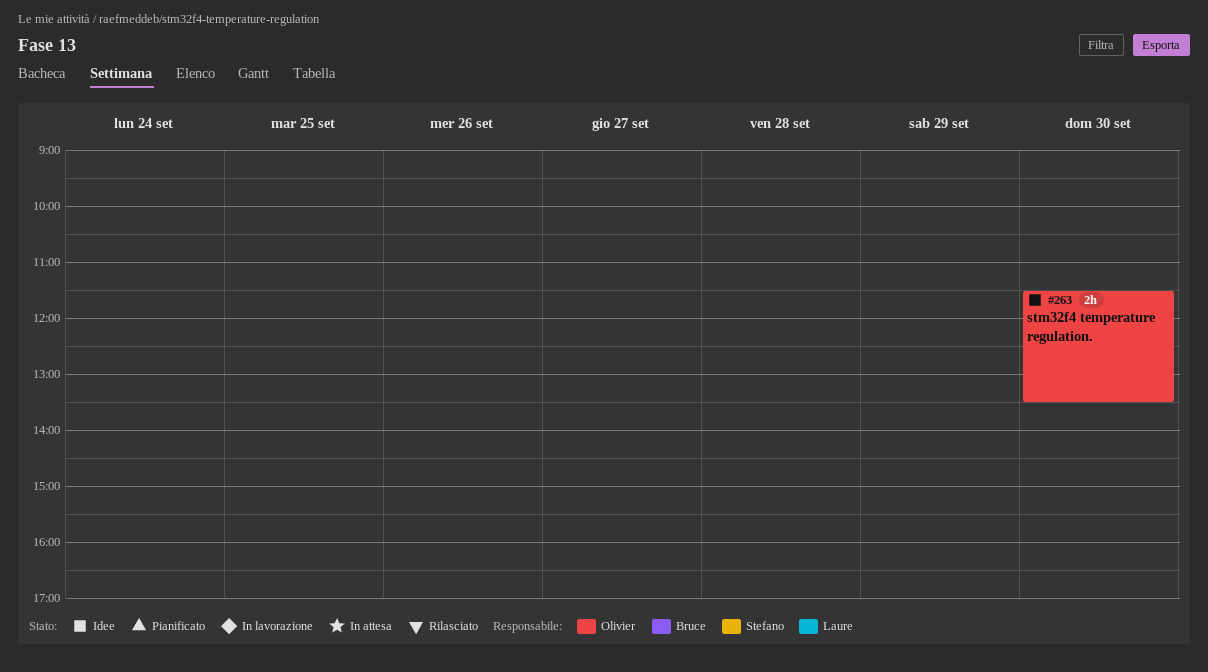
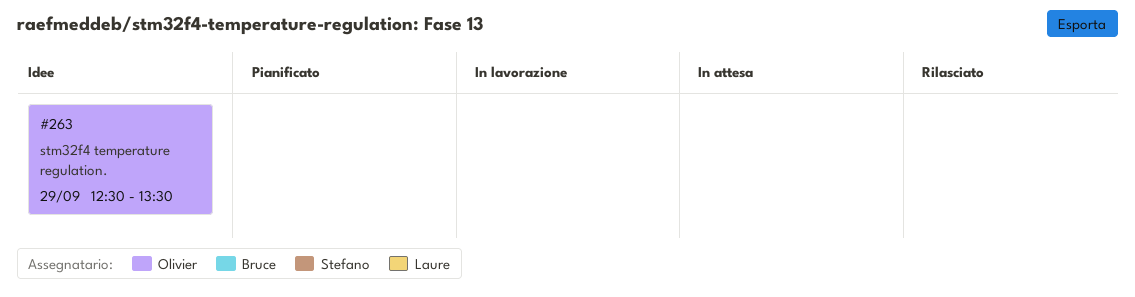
#263, day: Sep 30 -> Sep 29
#263, begins: 11:30 -> 12:30

